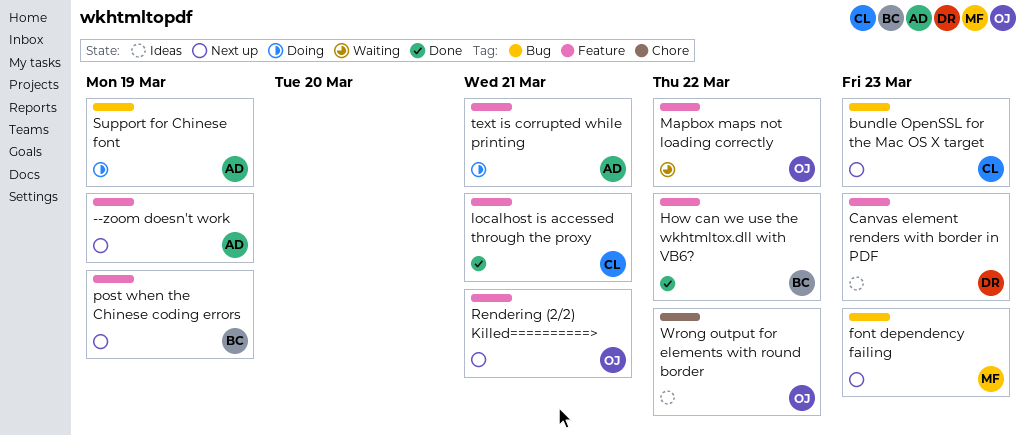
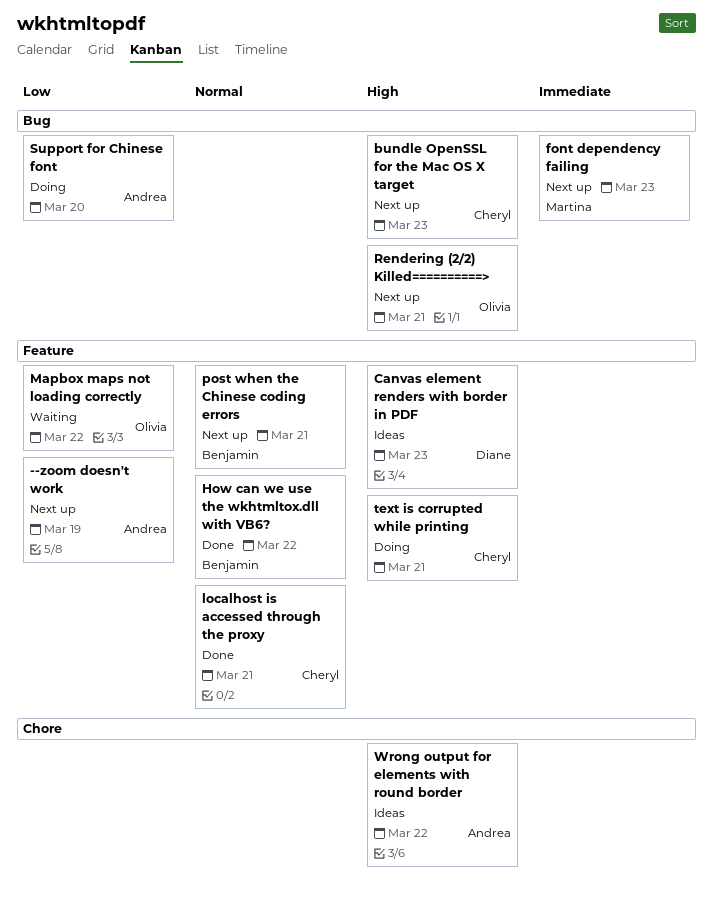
post when the Chinese coding errors, due: Mar 19 -> Mar 21
Rendering (2/2) Killed==========>, label: Feature -> Bug
Support for Chinese font, due: Mar 19 -> Mar 20
text is corrupted while printing, owner: Andrea -> Cheryl
Wrong output for elements with round border, owner: Olivia -> Andrea

